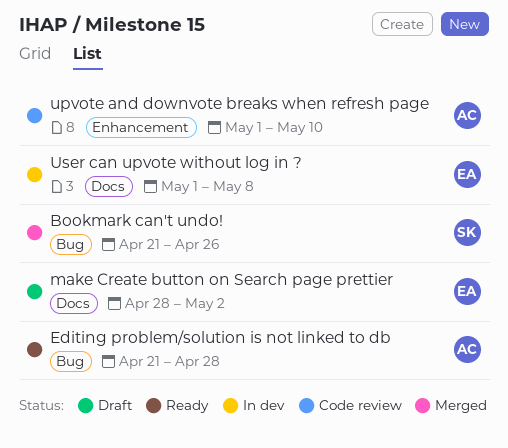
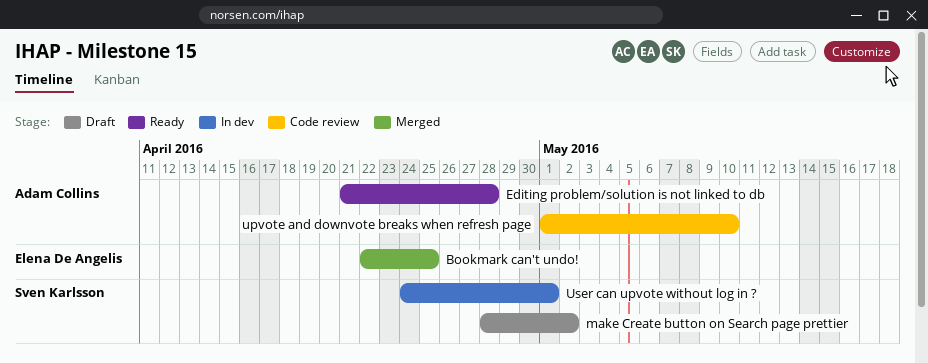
Bookmark can't undo!, owner: Sven Karlsson -> Elena De Angelis
Bookmark can't undo!, start: Apr 21 -> Apr 22
Bookmark can't undo!, due: Apr 26 -> Apr 25
make Create button on Search page prettier, owner: Elena De Angelis -> Sven Karlsson
User can upvote without log in ?, owner: Elena De Angelis -> Sven Karlsson
User can upvote without log in ?, start: May 1 -> Apr 24
User can upvote without log in ?, due: May 8 -> May 1

